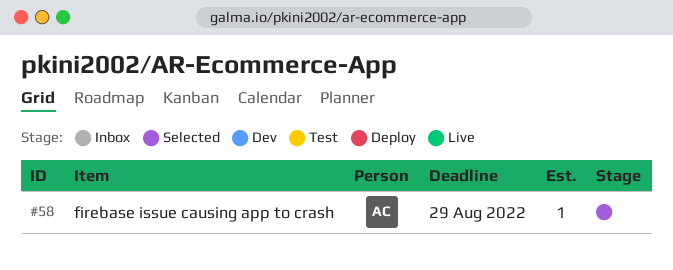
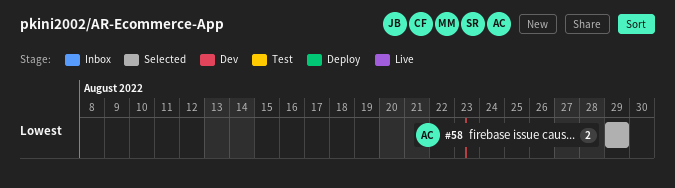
#58, estimate: 1 -> 2

